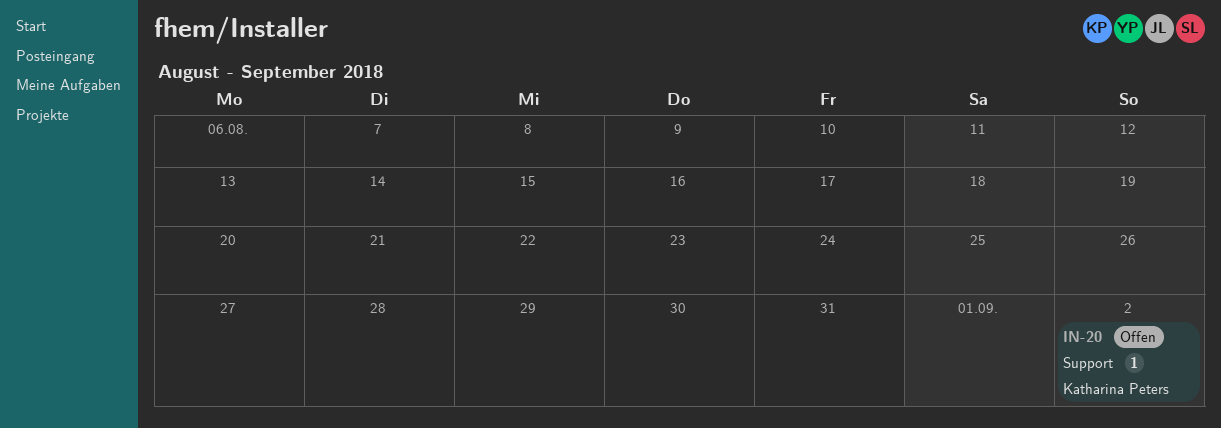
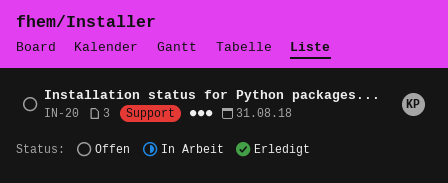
IN-20, estimate: 1 -> 3
IN-20, due: Sep 2 -> Aug 31

